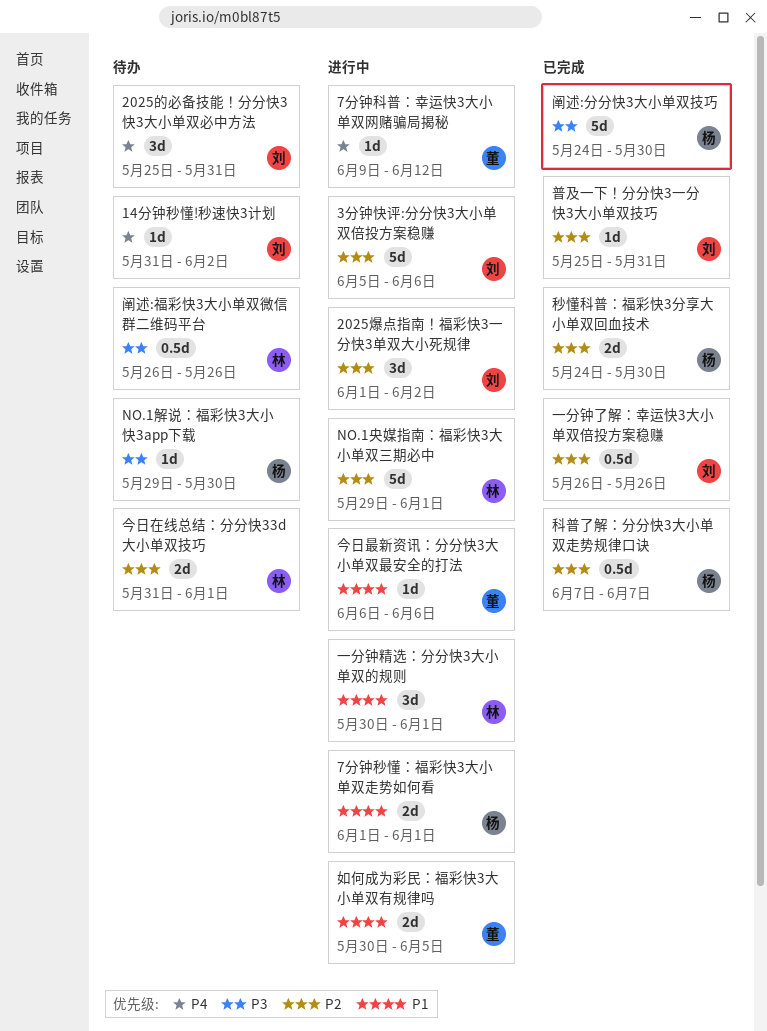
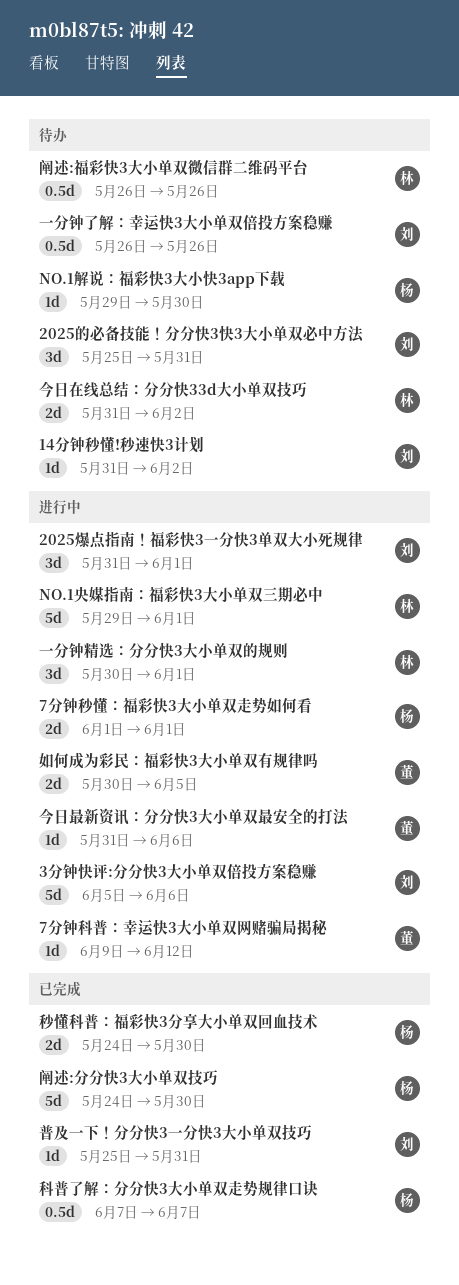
2025爆点指南！福彩快3一分快3单双大小死规律, start: Jun 1 -> May 31
2025爆点指南！福彩快3一分快3单双大小死规律, due: Jun 2 -> Jun 1
一分钟了解：幸运快3大小单双倍投方案稳赚, status: 已完成 -> 待办
今日在线总结：分分快33d大小单双技巧, due: Jun 1 -> Jun 2
今日最新资讯：分分快3大小单双最安全的打法, start: Jun 6 -> May 31

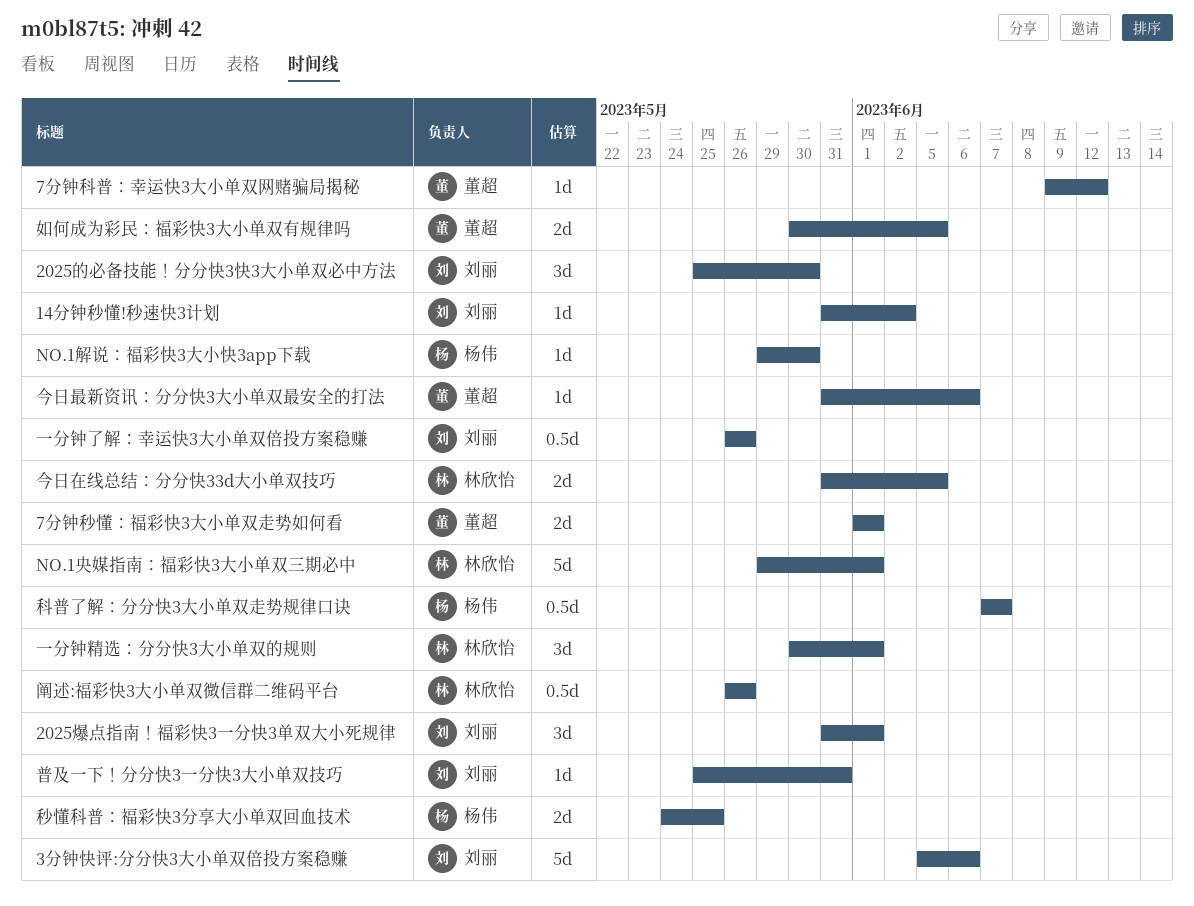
2025的必备技能！分分快3快3大小单双必中方法, due: May 31 -> May 30
7分钟秒懂：福彩快3大小单双走势如何看, owner: 杨伟 -> 董超
今日在线总结：分分快33d大小单双技巧, due: Jun 2 -> Jun 5
秒懂科普：福彩快3分享大小单双回血技术, due: May 30 -> May 25
阐述:分分快3大小单双技巧: present -> none

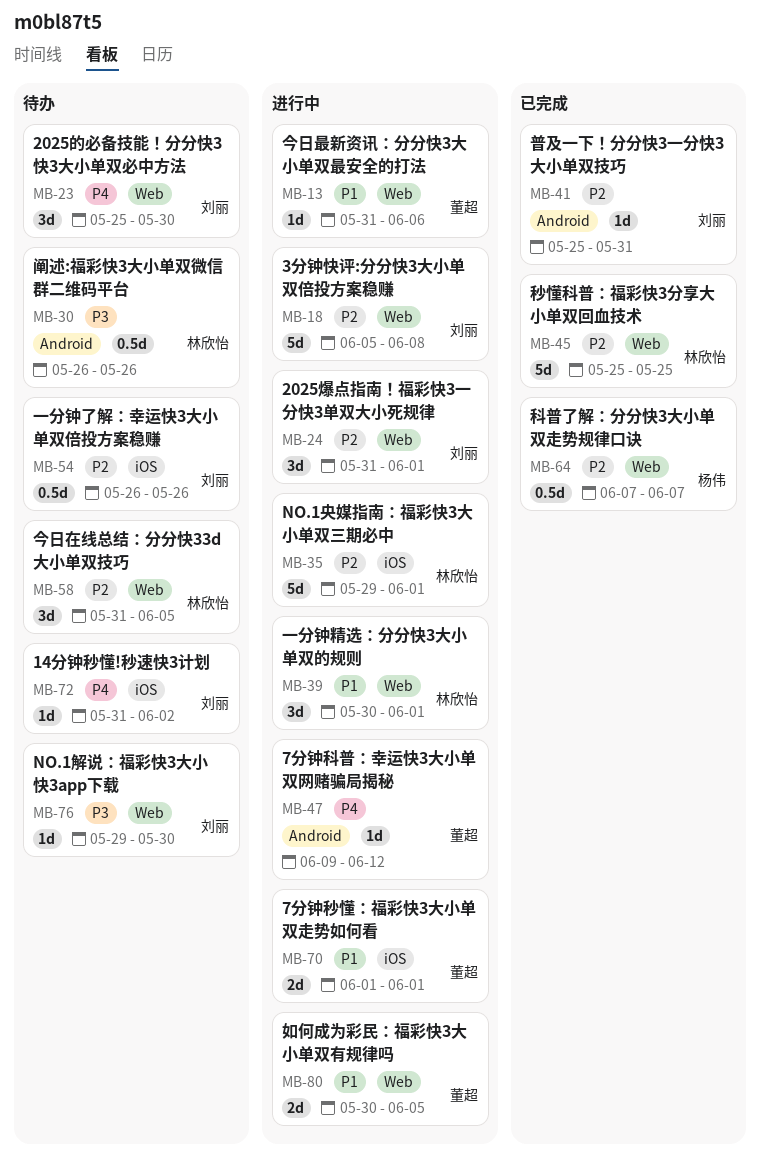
3分钟快评:分分快3大小单双倍投方案稳赚, due: Jun 6 -> Jun 8
NO.1解说：福彩快3大小快3app下载, owner: 杨伟 -> 刘丽
今日在线总结：分分快33d大小单双技巧, estimate: 2d -> 3d
秒懂科普：福彩快3分享大小单双回血技术, owner: 杨伟 -> 林欣怡
秒懂科普：福彩快3分享大小单双回血技术, estimate: 2d -> 5d
秒懂科普：福彩快3分享大小单双回血技术, start: May 24 -> May 25

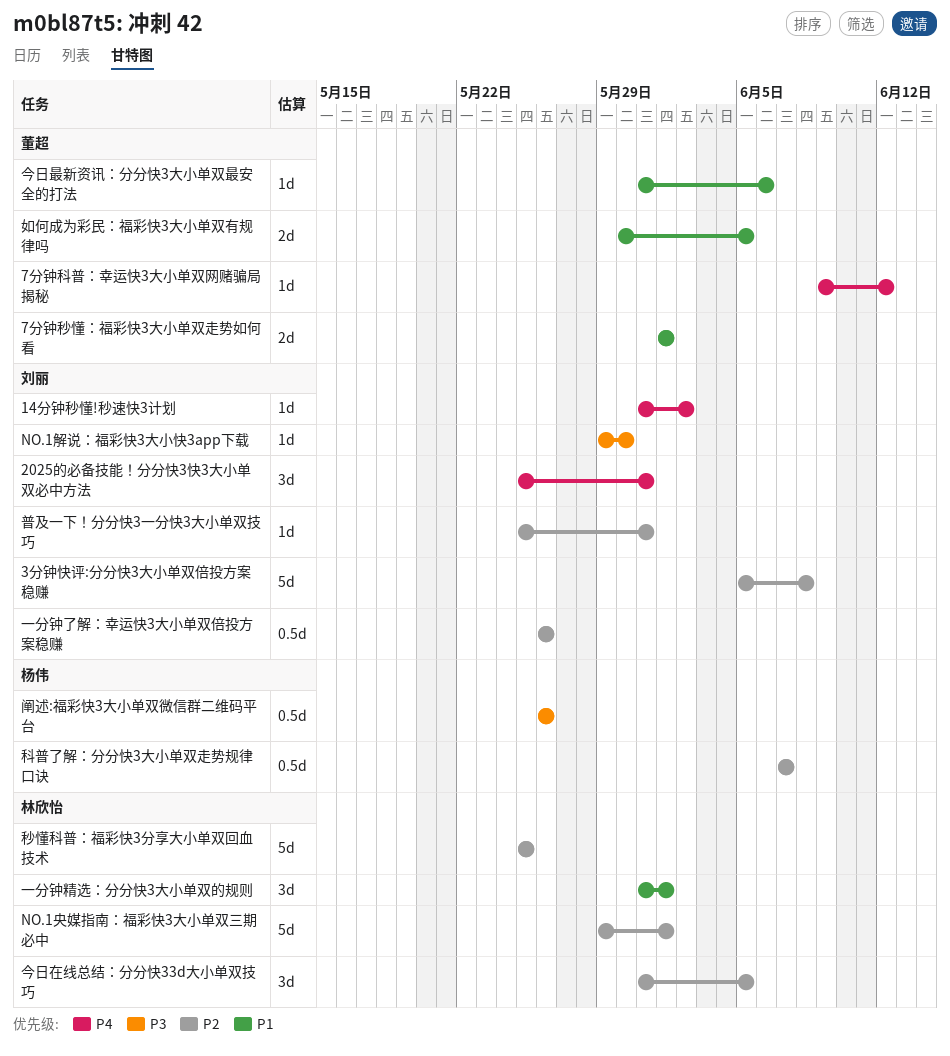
2025爆点指南！福彩快3一分快3单双大小死规律: present -> none
2025的必备技能！分分快3快3大小单双必中方法, due: May 30 -> May 31
一分钟精选：分分快3大小单双的规则, start: May 30 -> May 31
阐述:福彩快3大小单双微信群二维码平台, owner: 林欣怡 -> 杨伟

